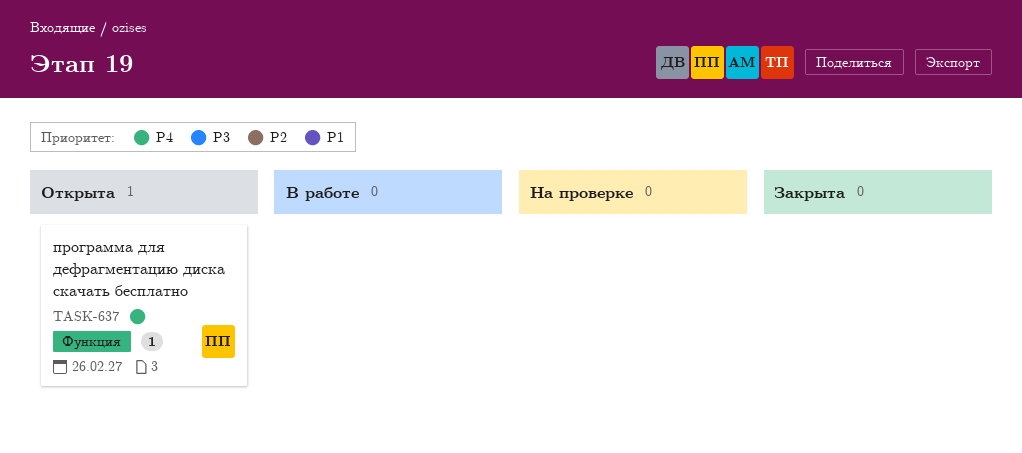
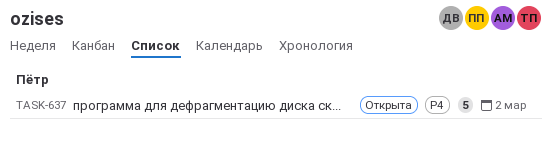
TASK-637, estimate: 1 -> 5
TASK-637, due: Feb 26 -> Mar 2

